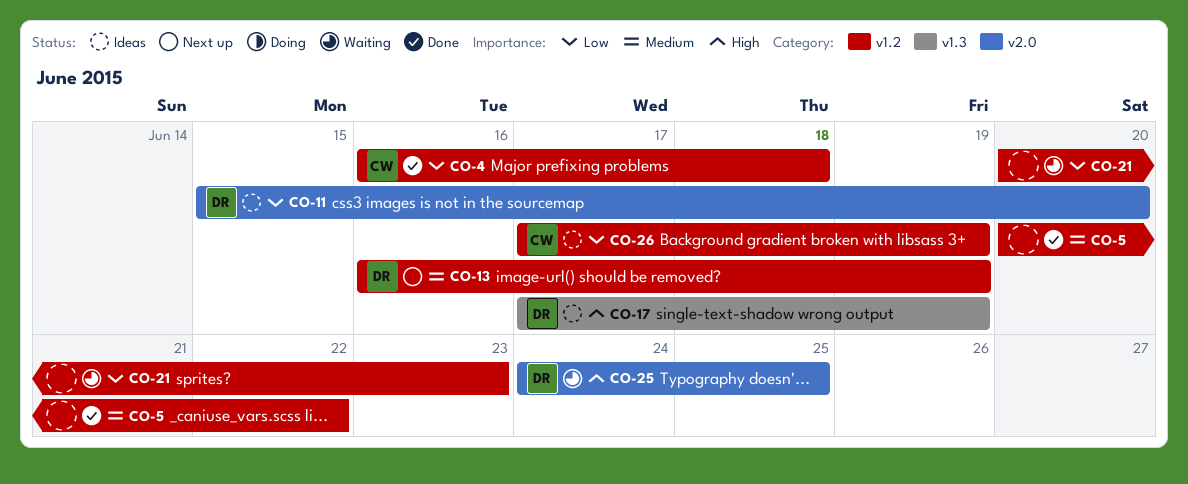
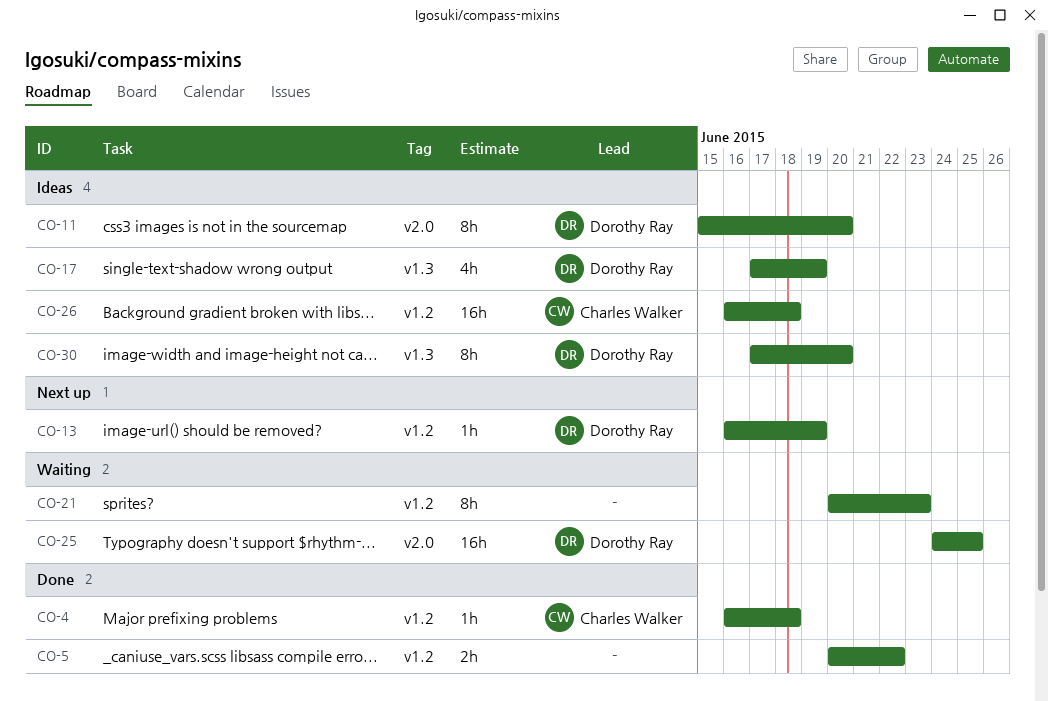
CO-26, start: Jun 17 -> Jun 16
CO-26, due: Jun 19 -> Jun 18
CO-30: none -> present

